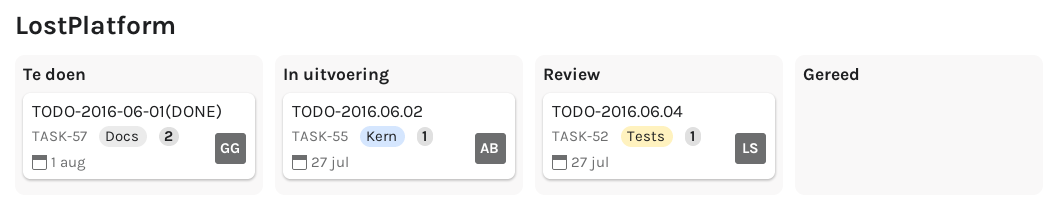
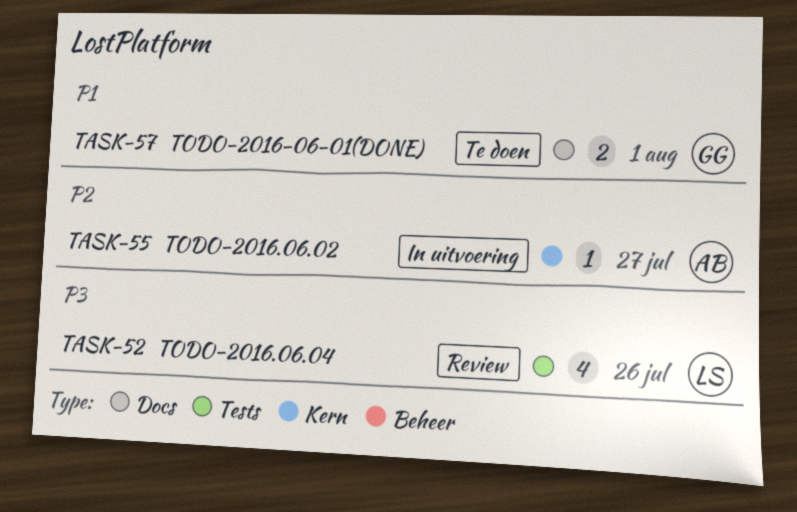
TASK-52, estimate: 1 -> 4
TASK-52, due: Jul 27 -> Jul 26

